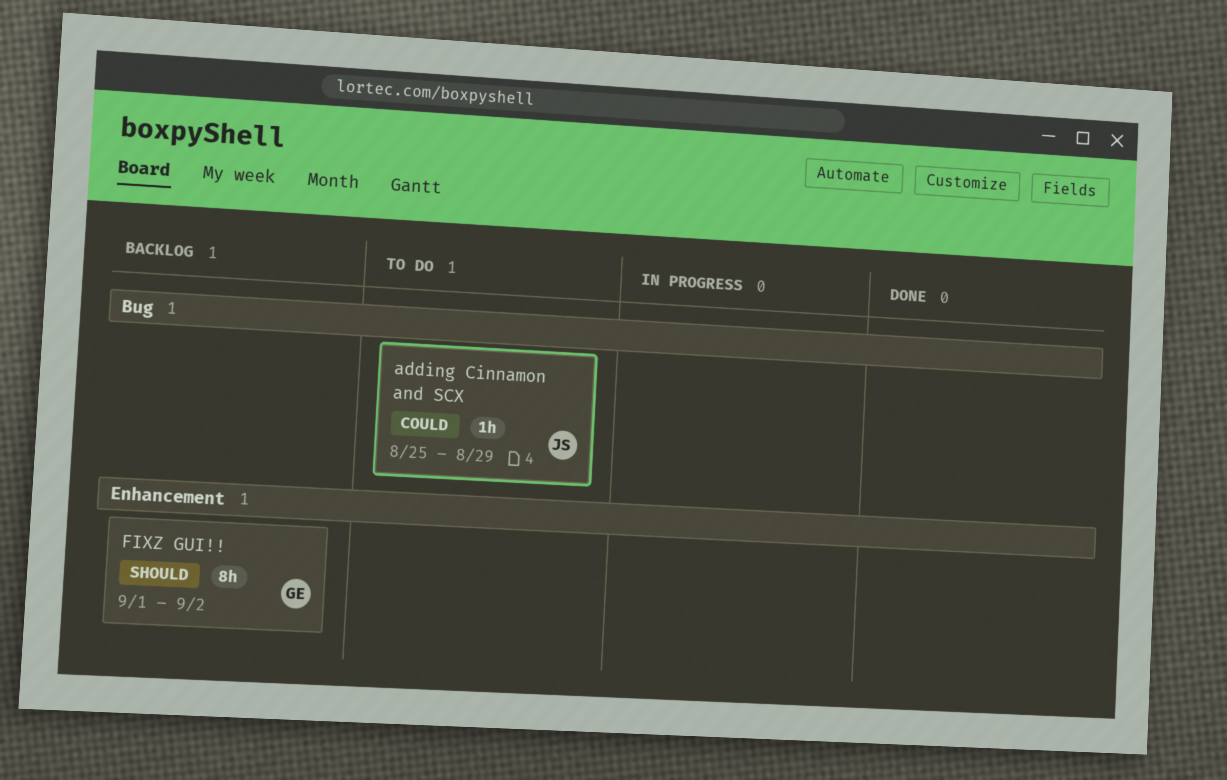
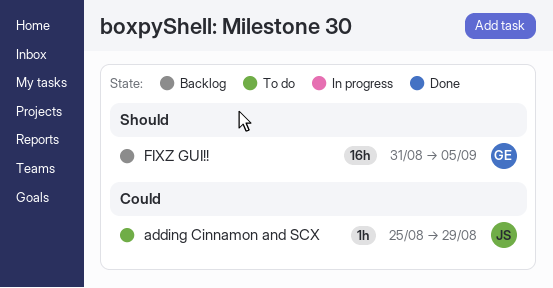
FIXZ GUI!!, estimate: 8h -> 16h
FIXZ GUI!!, start: Sep 1 -> Aug 31
FIXZ GUI!!, due: Sep 2 -> Sep 5

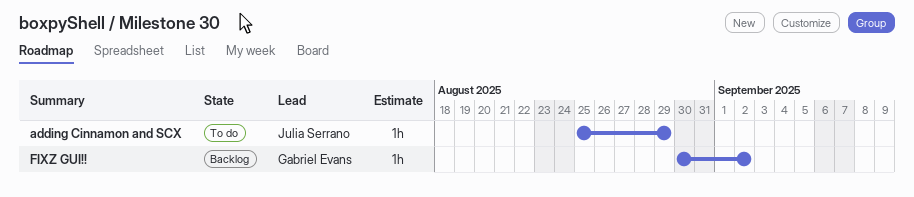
FIXZ GUI!!, estimate: 16h -> 1h
FIXZ GUI!!, start: Aug 31 -> Aug 30
FIXZ GUI!!, due: Sep 5 -> Sep 2

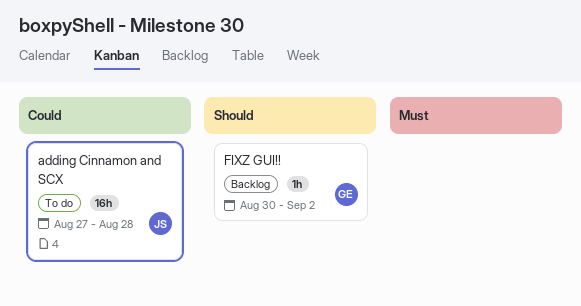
adding Cinnamon and SCX, estimate: 1h -> 16h
adding Cinnamon and SCX, start: Aug 25 -> Aug 27
adding Cinnamon and SCX, due: Aug 29 -> Aug 28

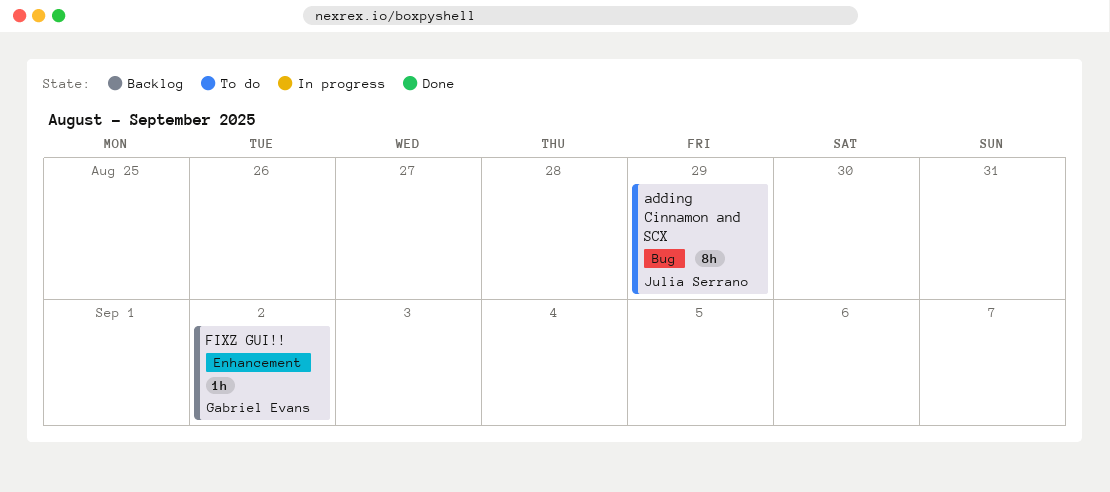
adding Cinnamon and SCX, estimate: 16h -> 8h
adding Cinnamon and SCX, due: Aug 28 -> Aug 29

